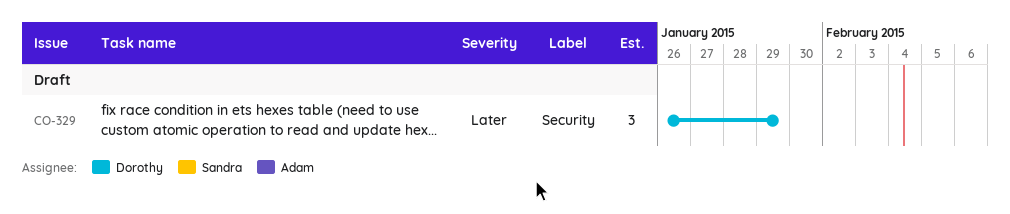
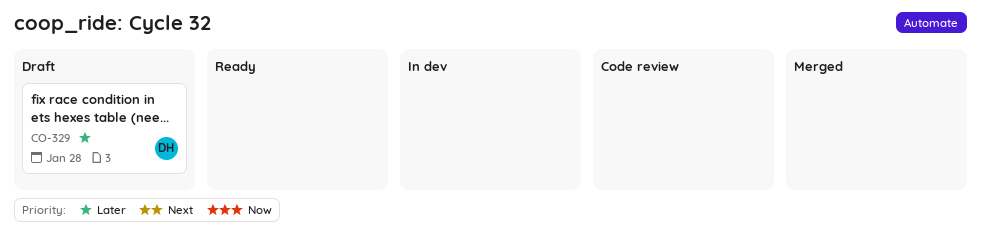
CO-329, due: Jan 29 -> Jan 28

